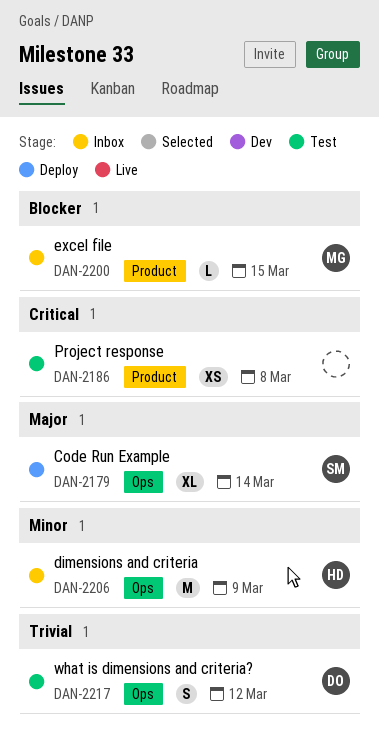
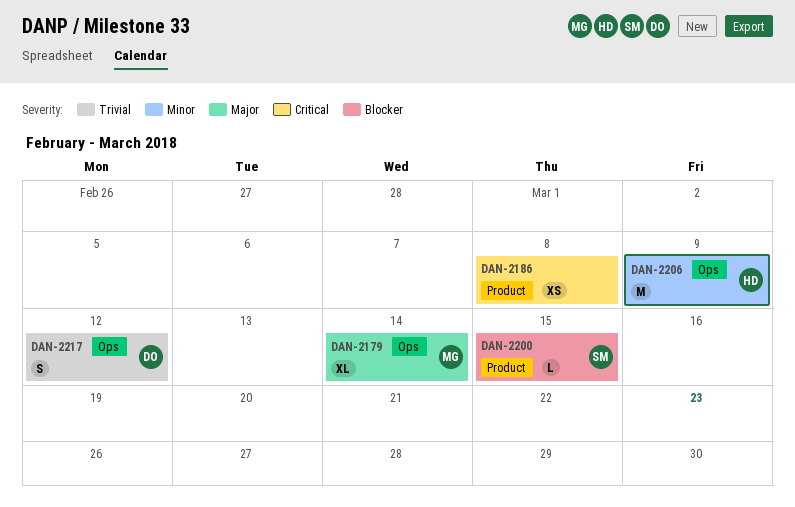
DAN-2179, owner: SM -> MG
DAN-2200, owner: MG -> SM

